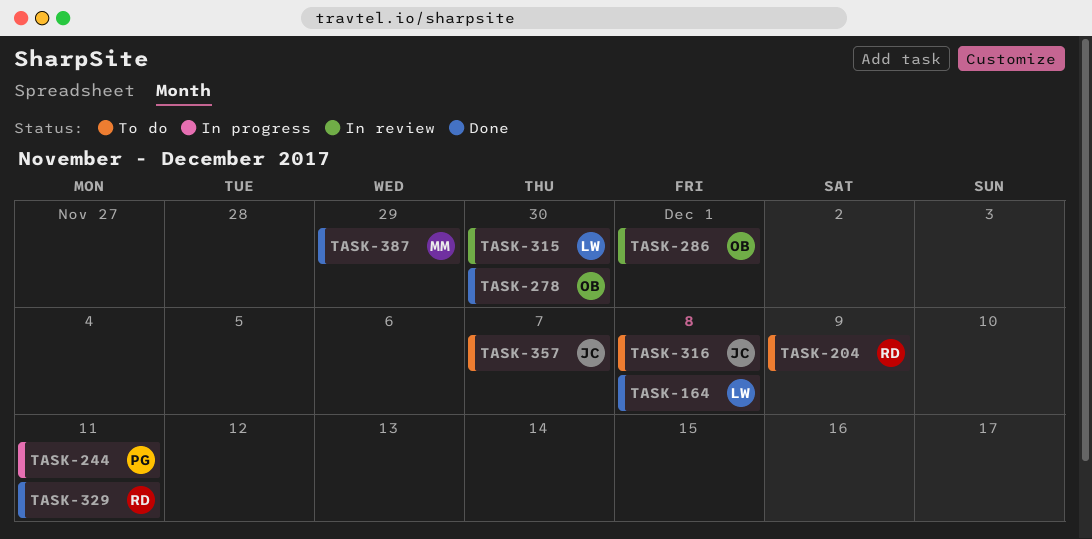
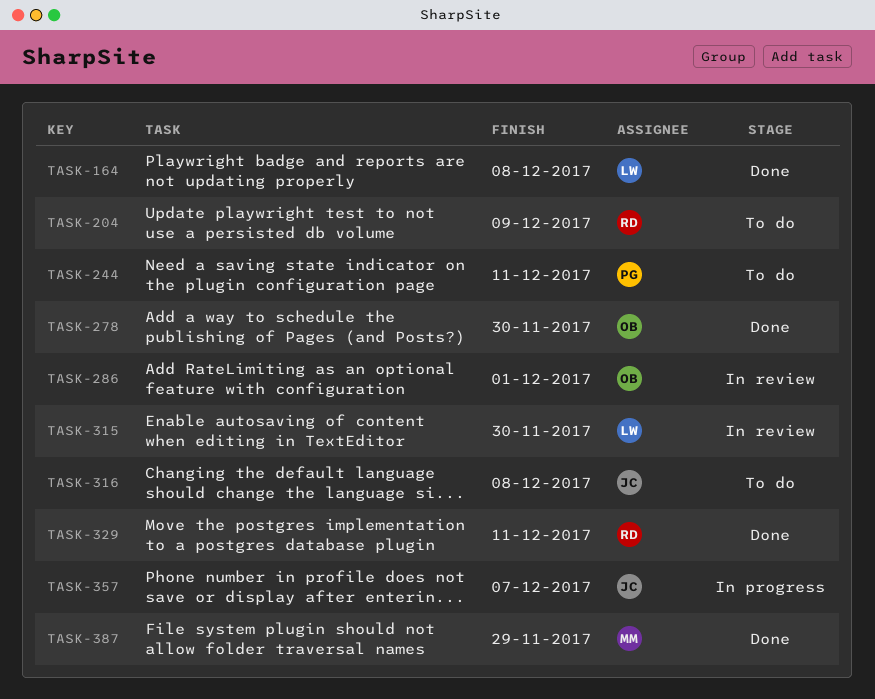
TASK-244, status: In progress -> To do
TASK-357, status: To do -> In progress

